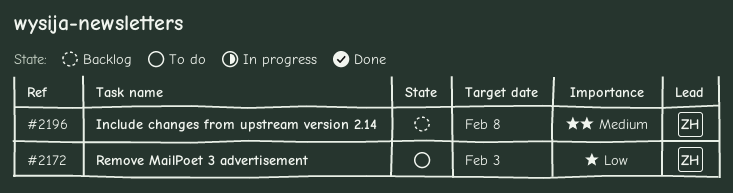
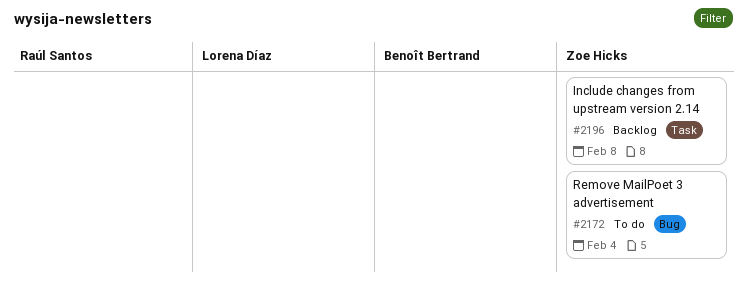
#2172, due: Feb 3 -> Feb 4

